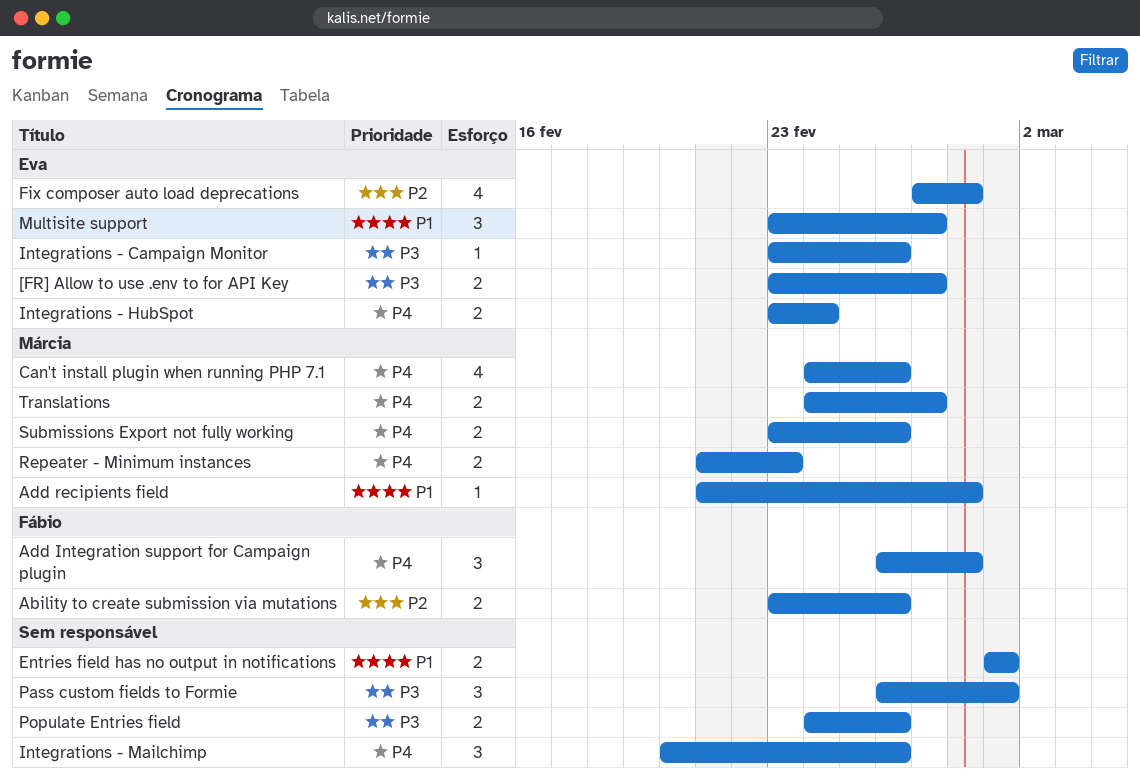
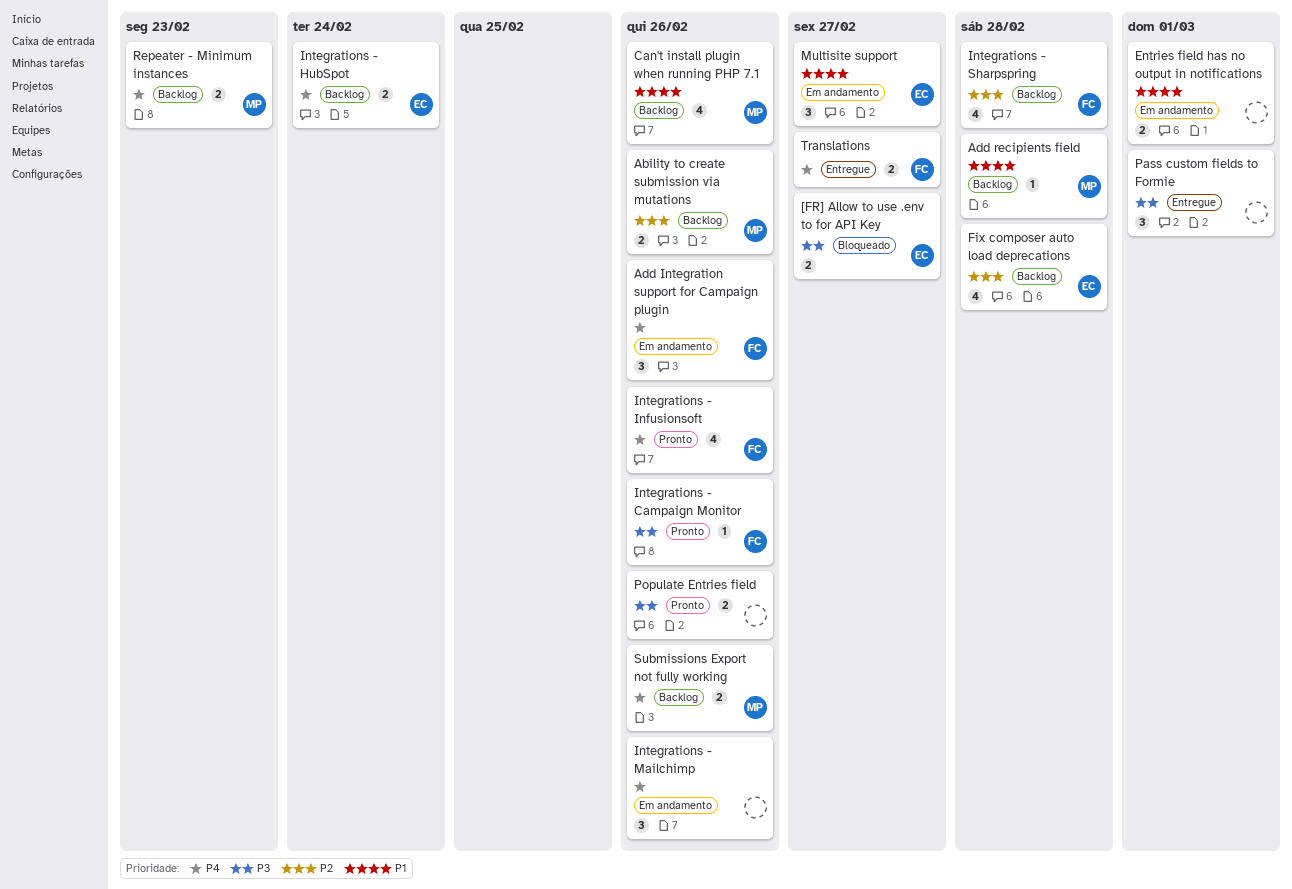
Ability to create submission via mutations, owner: Fábio -> Márcia
Add Integration support for Campaign plugin, due: Feb 28 -> Feb 26
Can't install plugin when running PHP 7.1, priority: P4 -> P1
Integrations - Campaign Monitor, owner: Eva -> Fábio
Integrations - Infusionsoft: none -> present
Integrations - Sharpspring: none -> present
Translations, owner: Márcia -> Fábio

